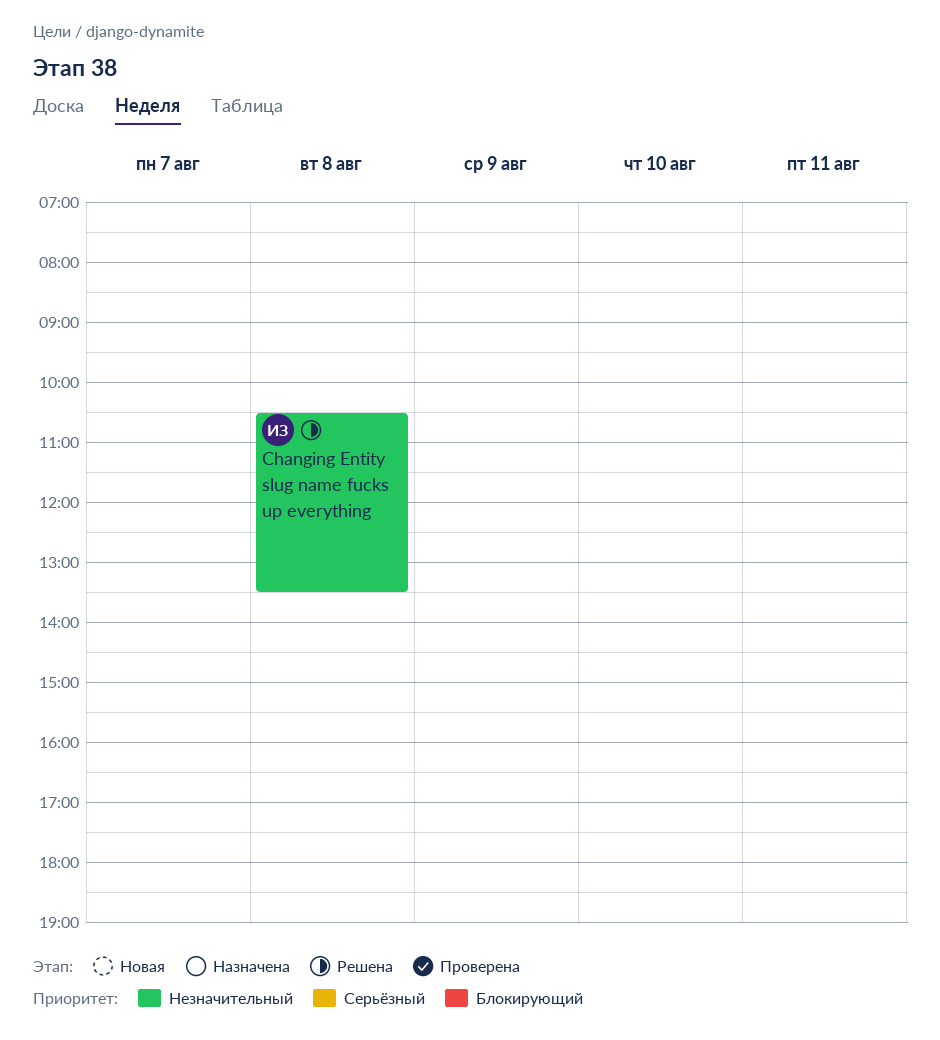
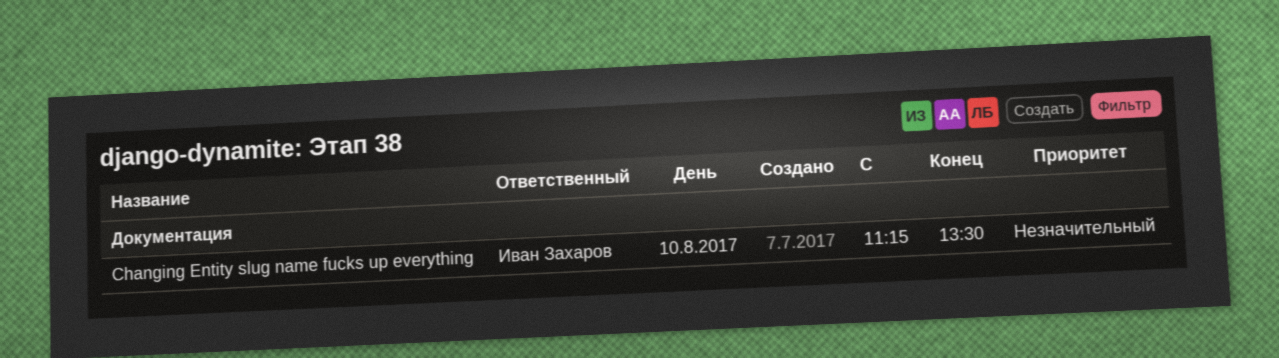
Changing Entity slug name fucks up everything, day: Aug 8 -> Aug 10
Changing Entity slug name fucks up everything, begins: 10:30 -> 11:15

